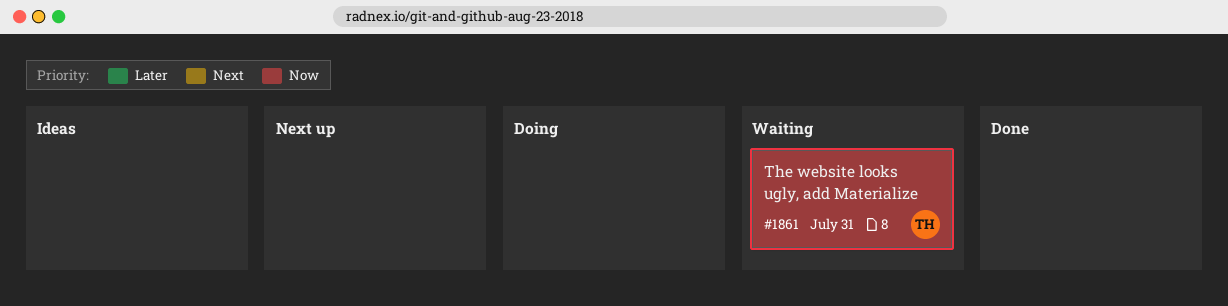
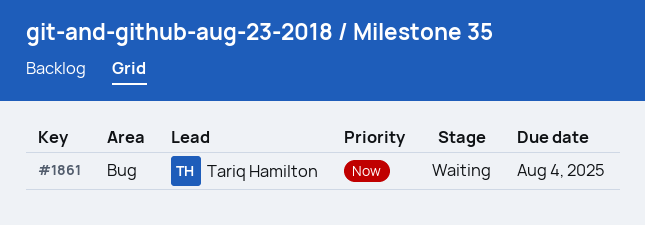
#1861, due: Jul 31 -> Aug 4

